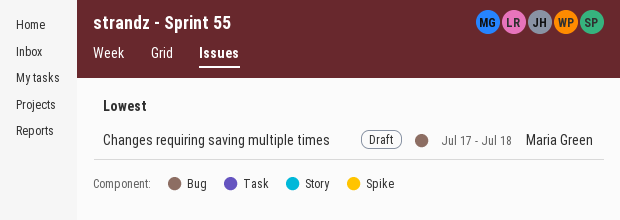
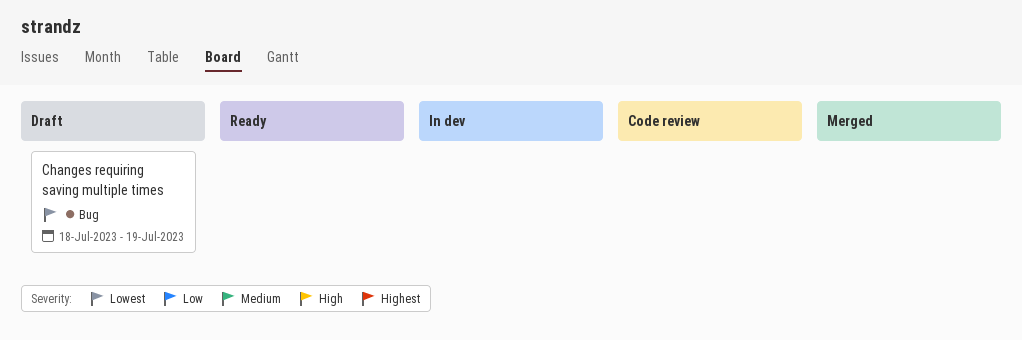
Changes requiring saving multiple times, start: Jul 17 -> Jul 18
Changes requiring saving multiple times, due: Jul 18 -> Jul 19

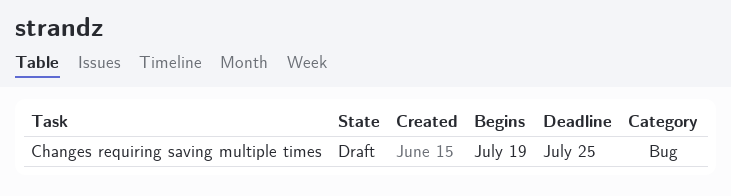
Changes requiring saving multiple times, start: Jul 18 -> Jul 19
Changes requiring saving multiple times, due: Jul 19 -> Jul 25

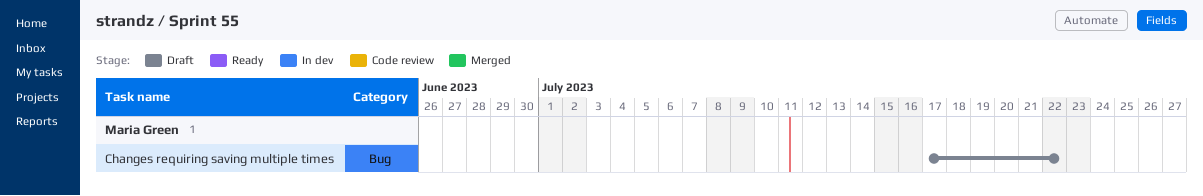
Changes requiring saving multiple times, start: Jul 19 -> Jul 17
Changes requiring saving multiple times, due: Jul 25 -> Jul 22

